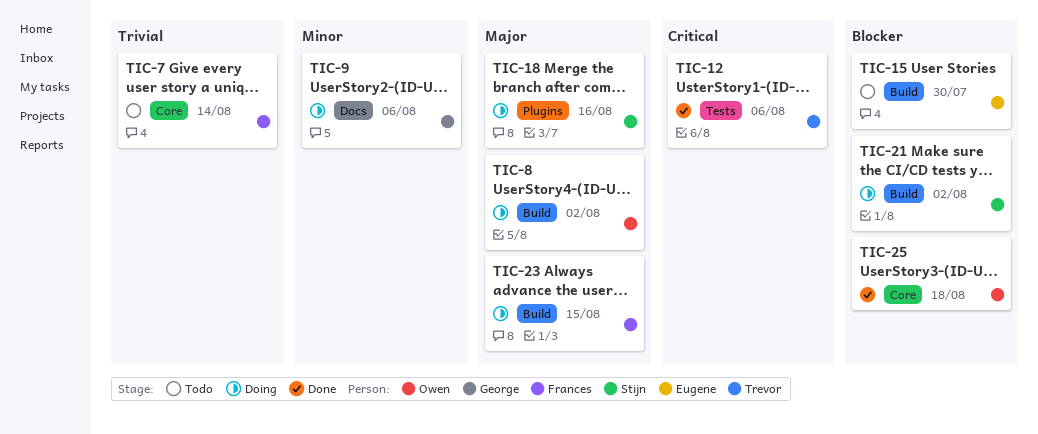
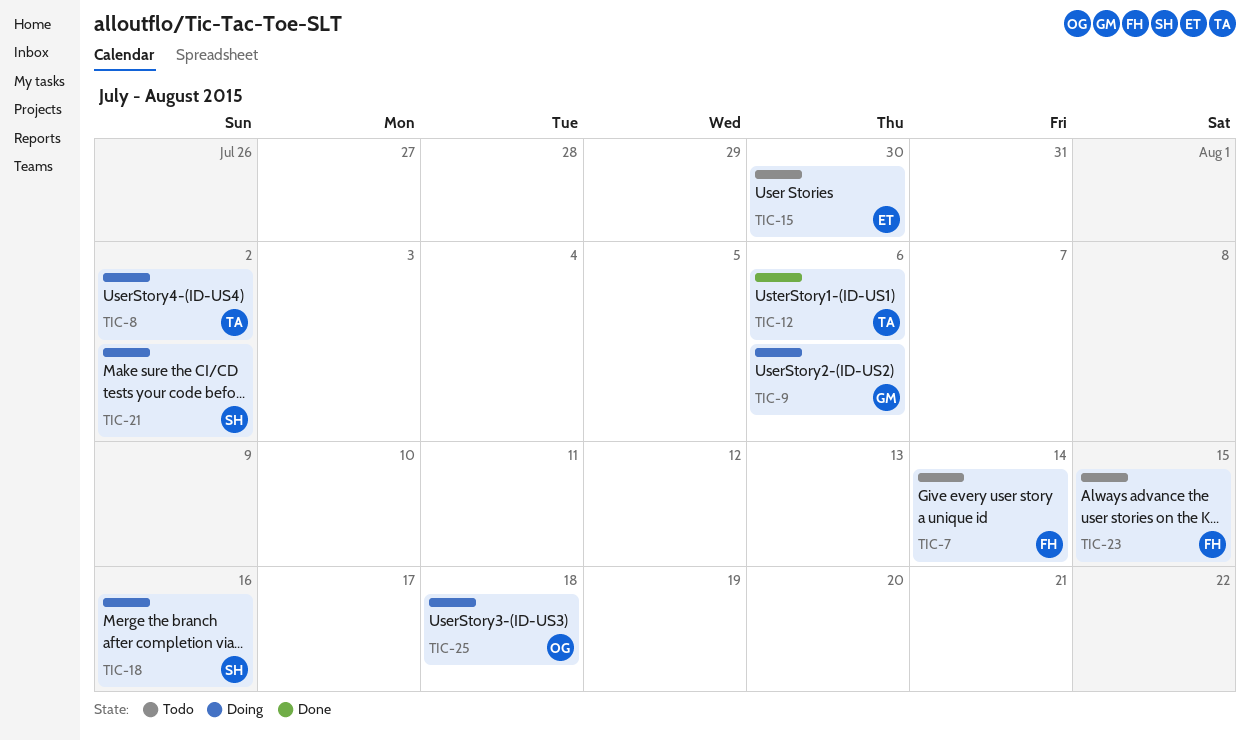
TIC-8, owner: Owen -> Trevor
TIC-23, status: Doing -> Todo
TIC-25, status: Done -> Doing

